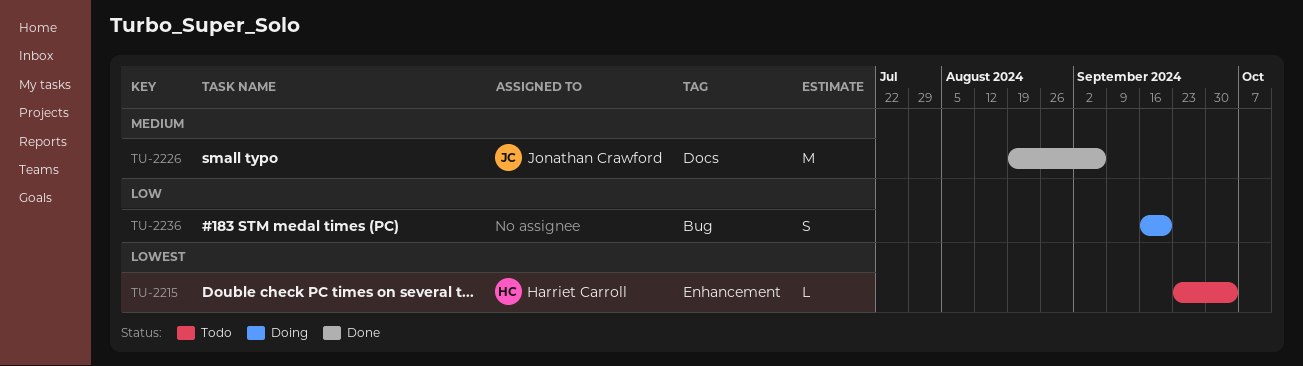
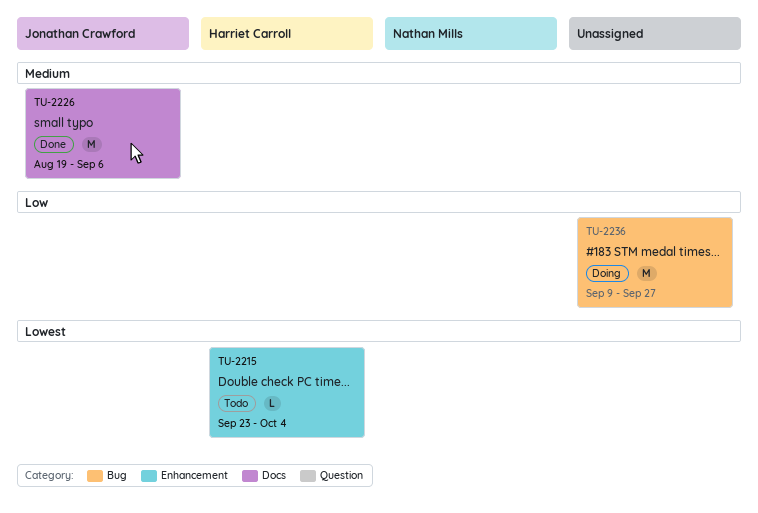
TU-2236, estimate: S -> M
TU-2236, start: Sep 16 -> Sep 9
TU-2236, due: Sep 20 -> Sep 27

